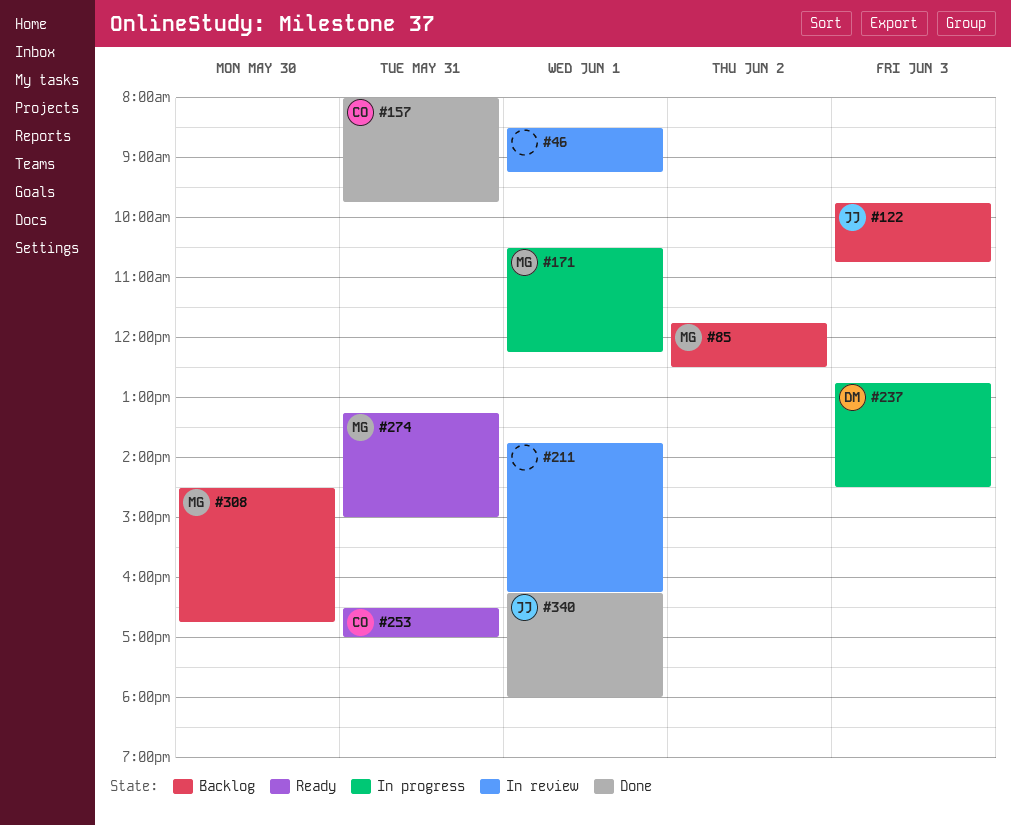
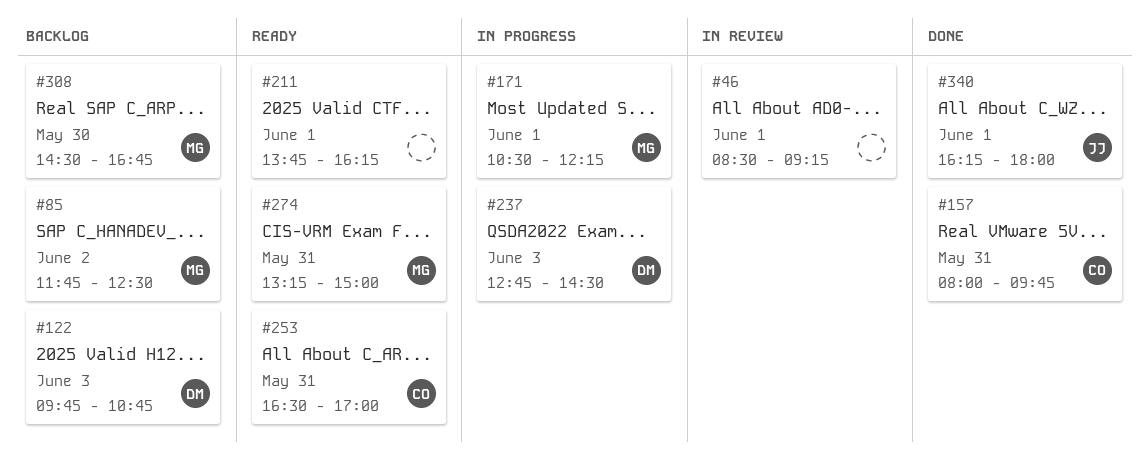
#122, owner: JJ -> DM
#211, status: In review -> Ready

